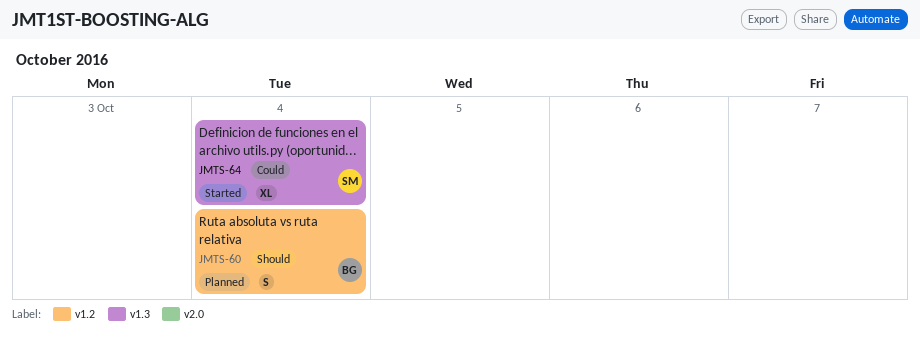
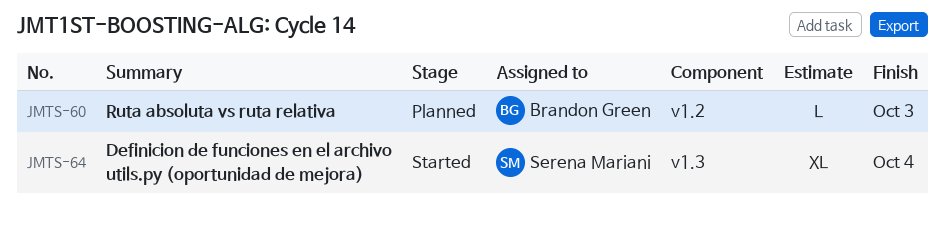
JMTS-60, estimate: S -> L
JMTS-60, due: Oct 4 -> Oct 3

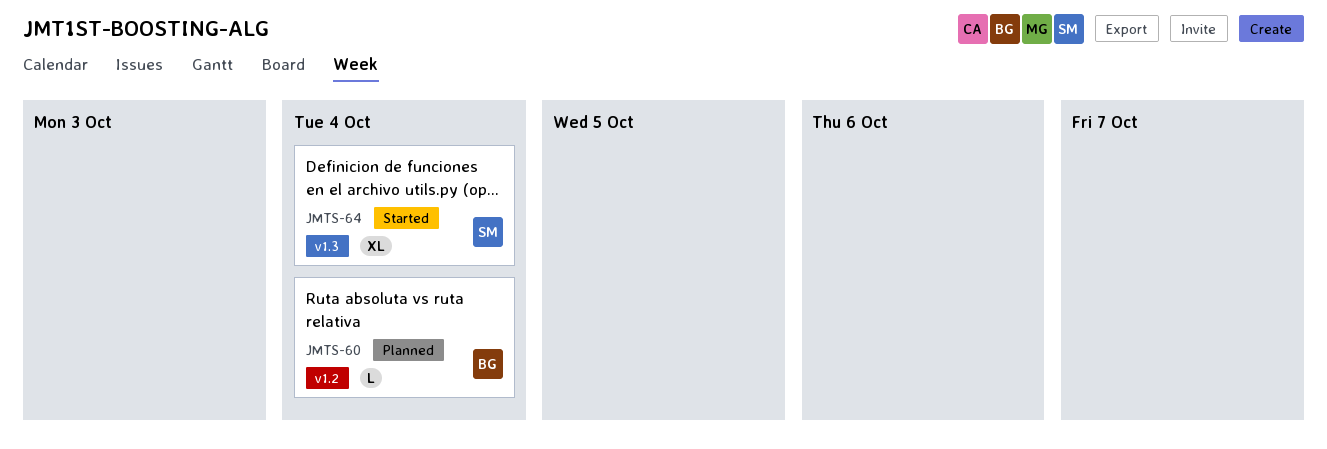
JMTS-60, due: Oct 3 -> Oct 4

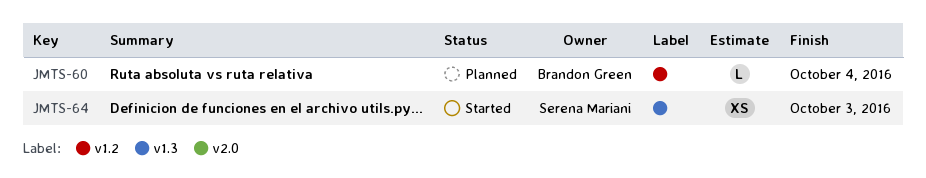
JMTS-64, estimate: XL -> XS
JMTS-64, due: Oct 4 -> Oct 3

